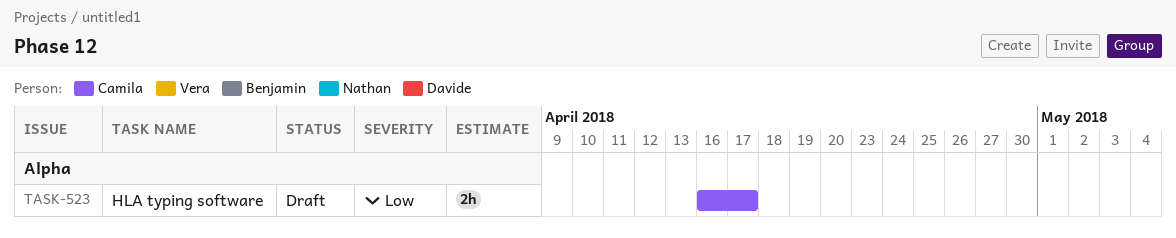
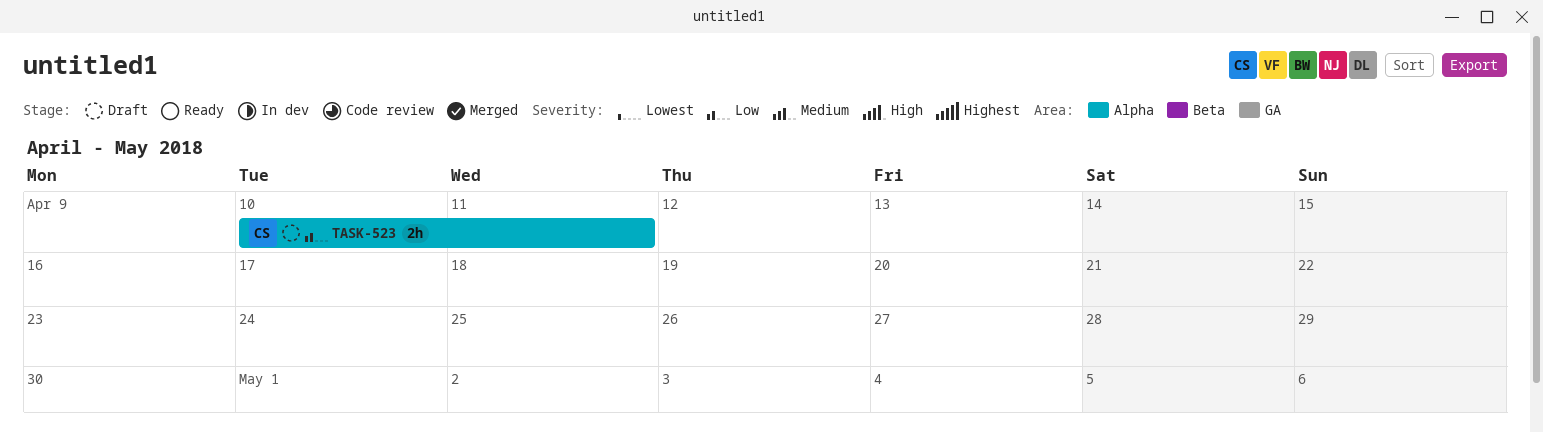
TASK-523, start: Apr 16 -> Apr 10
TASK-523, due: Apr 17 -> Apr 11

